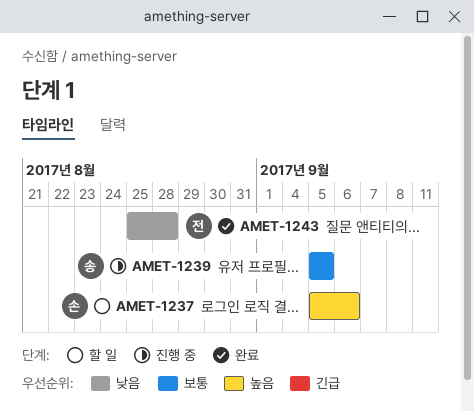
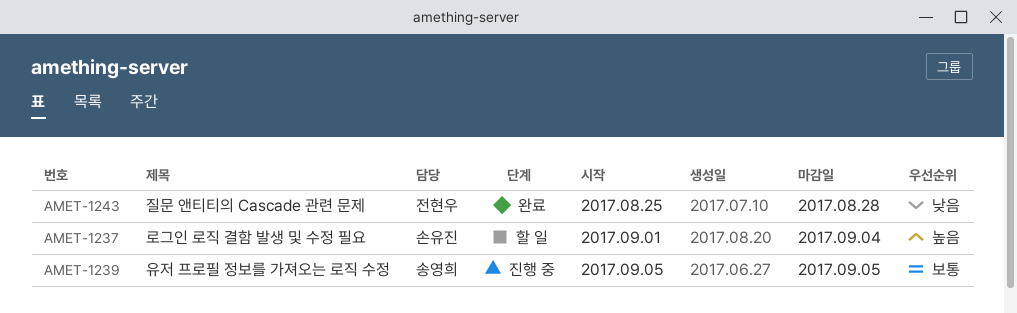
AMET-1237, start: Sep 5 -> Sep 1
AMET-1237, due: Sep 6 -> Sep 4

